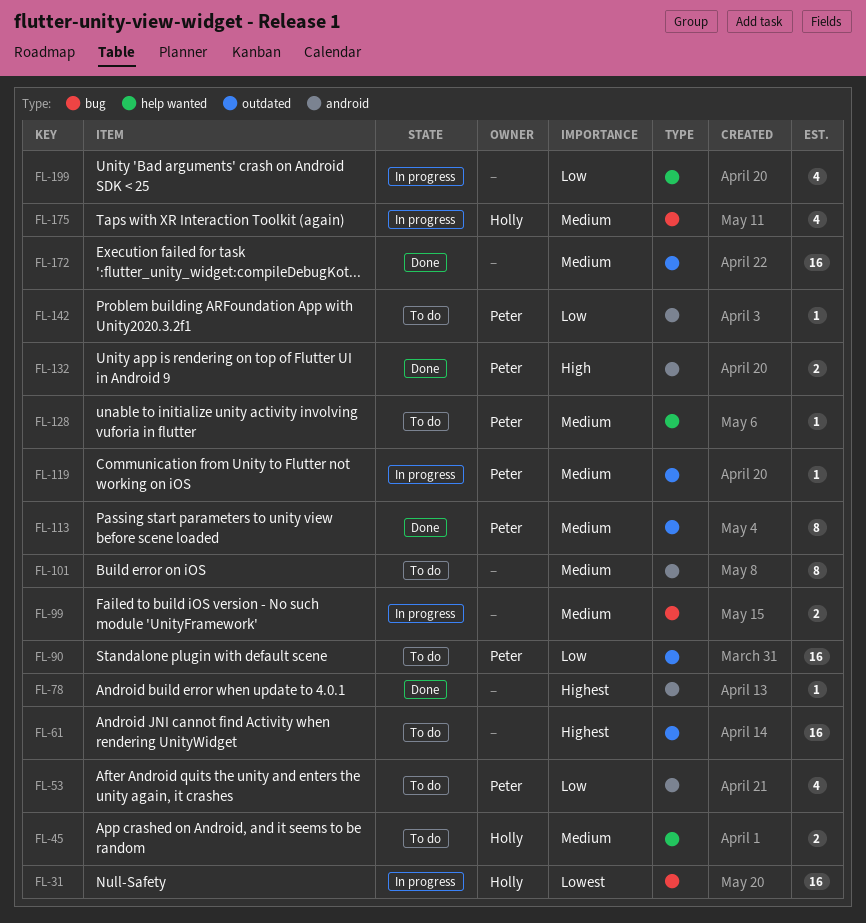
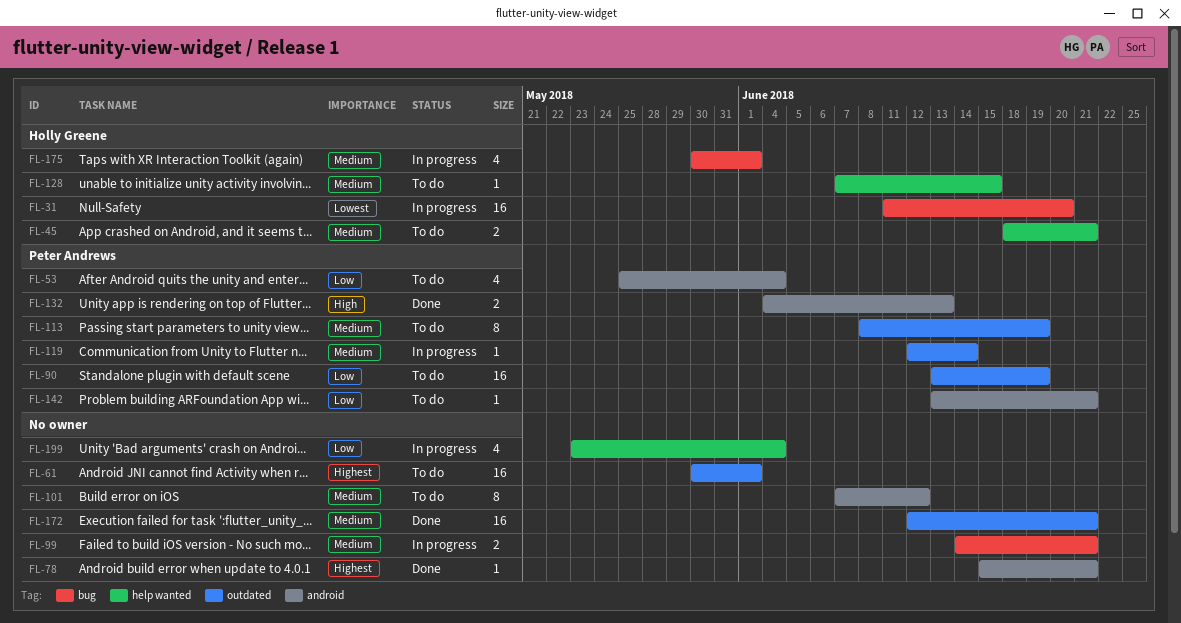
FL-113, status: Done -> To do
FL-128, owner: Peter Andrews -> Holly Greene

